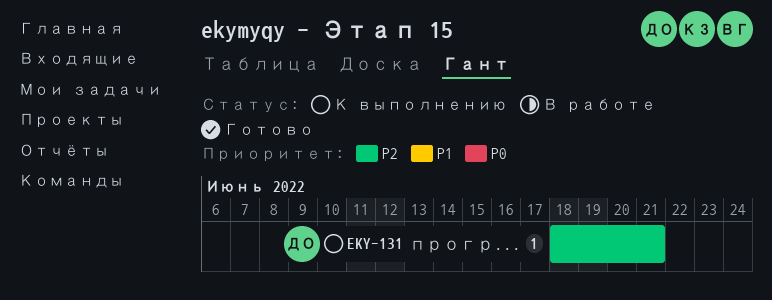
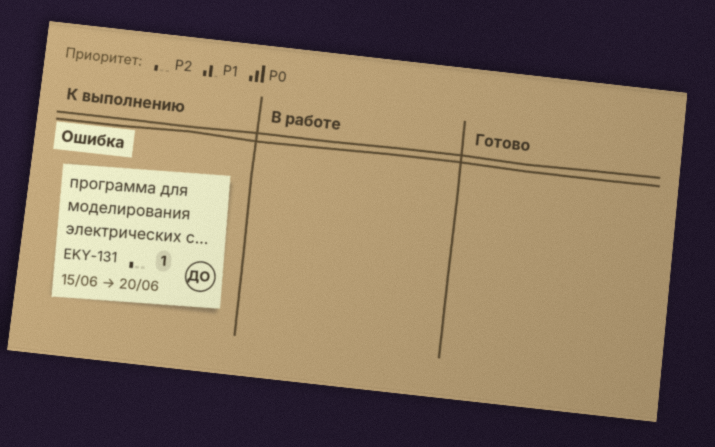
EKY-131, start: Jun 18 -> Jun 15
EKY-131, due: Jun 21 -> Jun 20

